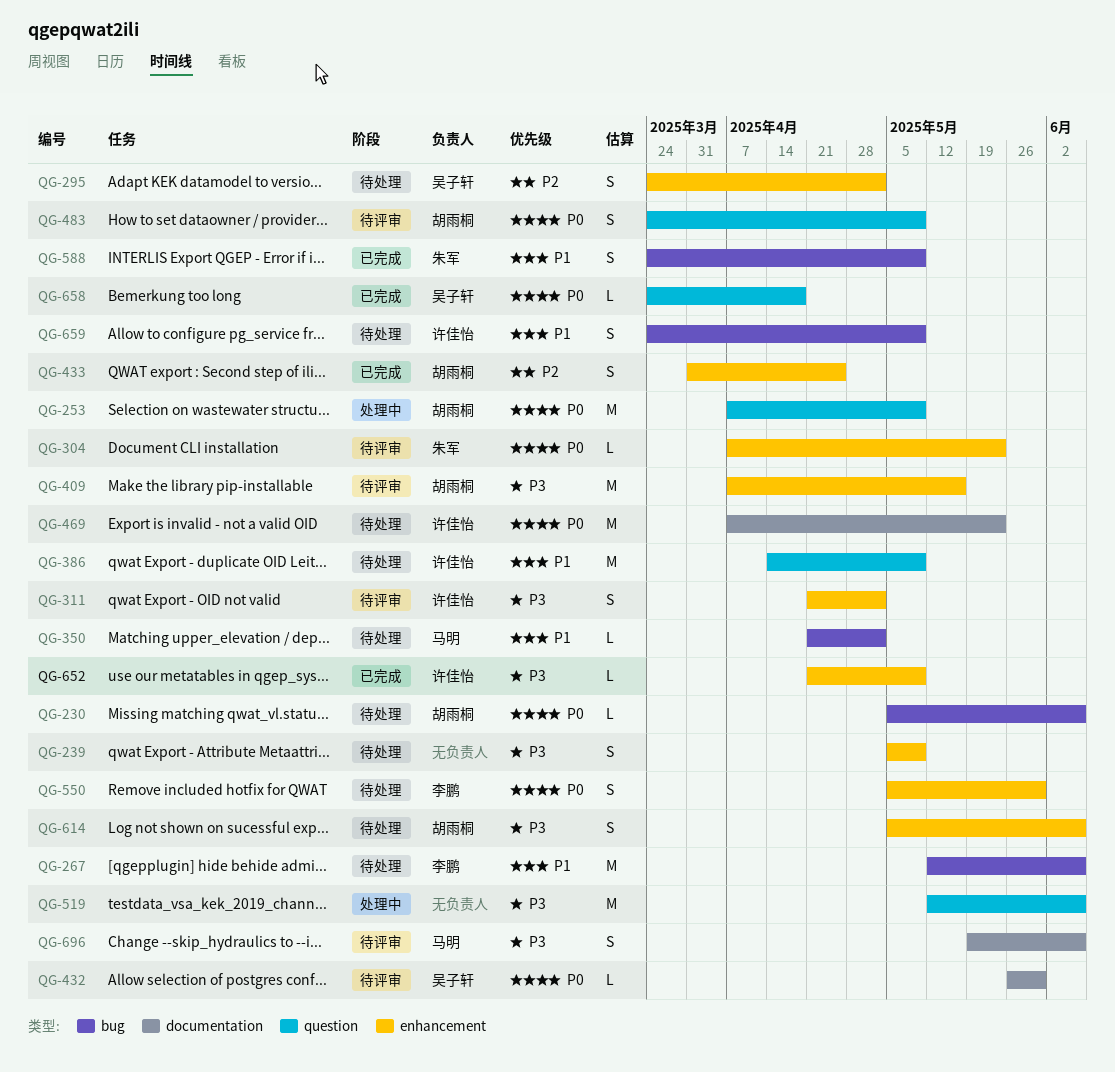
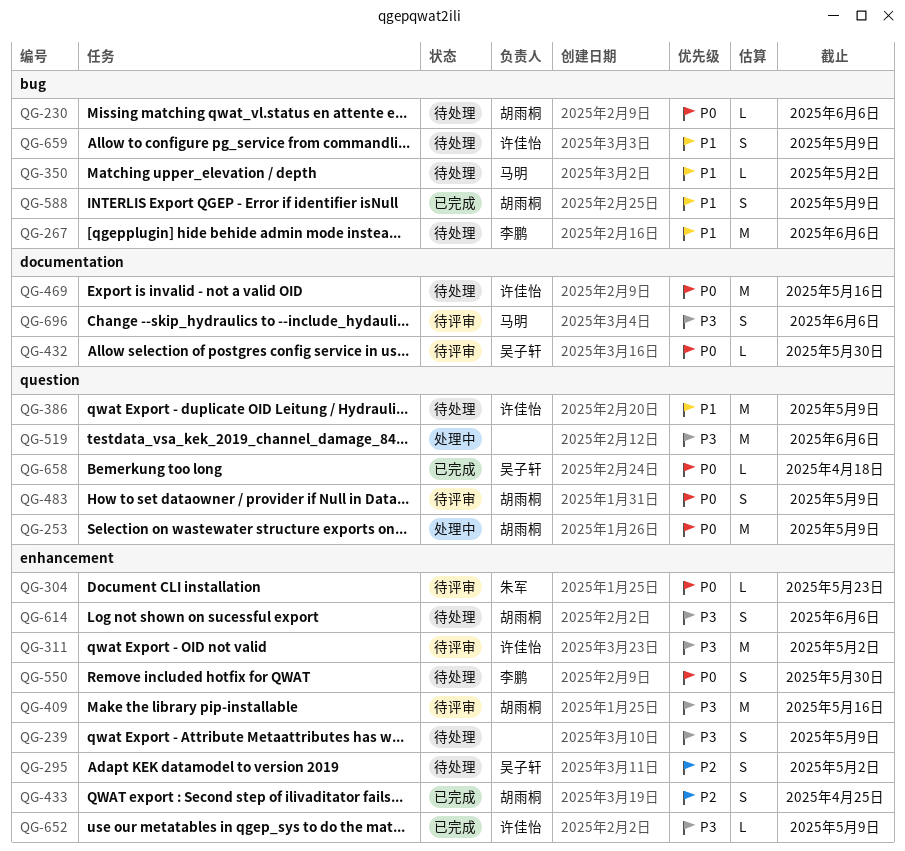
QG-311, estimate: S -> M
QG-469, due: May 23 -> May 16
QG-588, owner: 朱军 -> 胡雨桐

